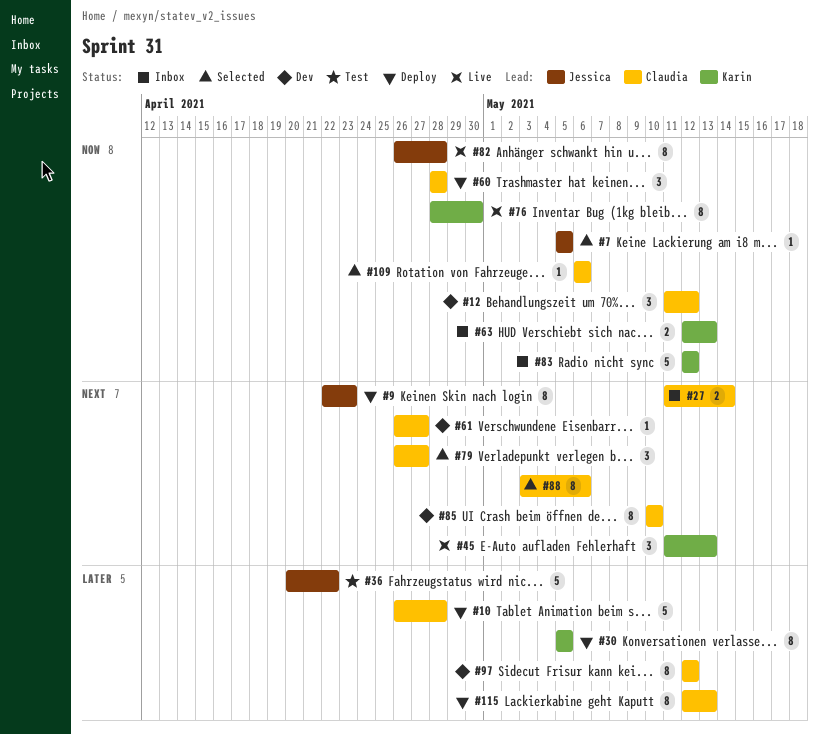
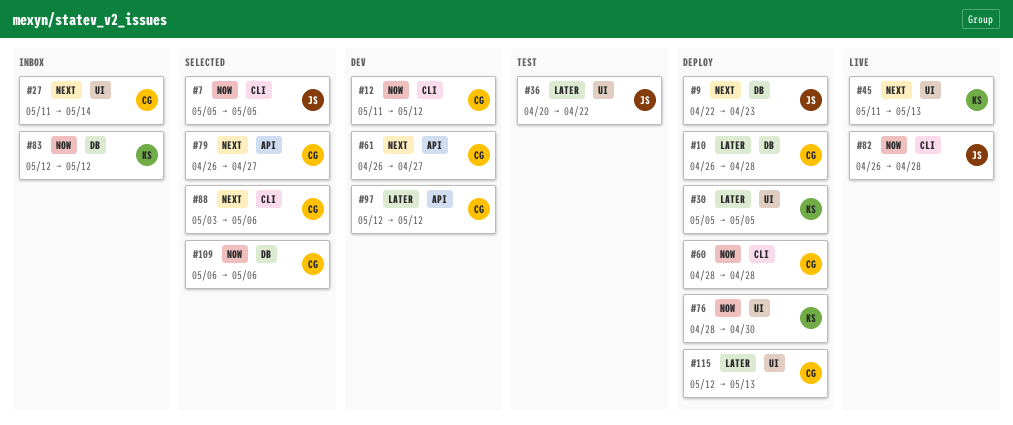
#63: present -> none
#76, status: Live -> Deploy
#85: present -> none

